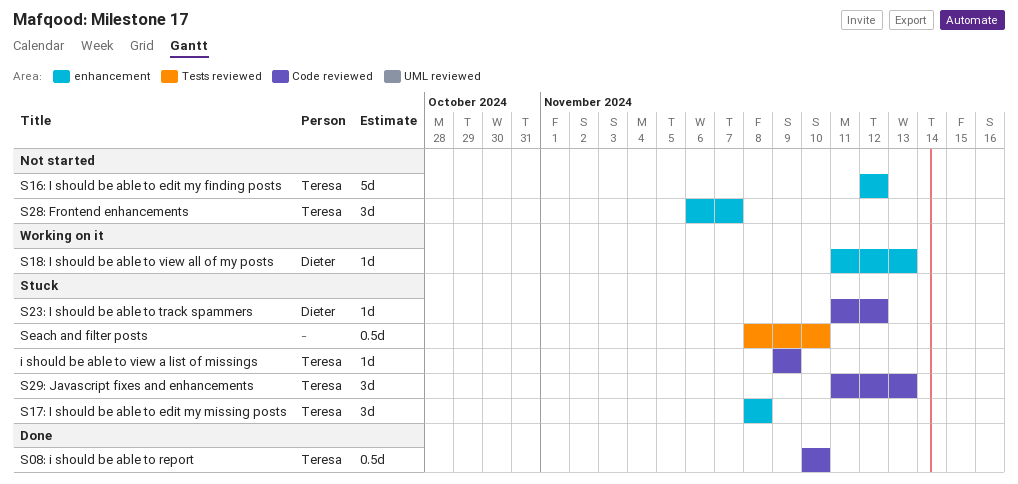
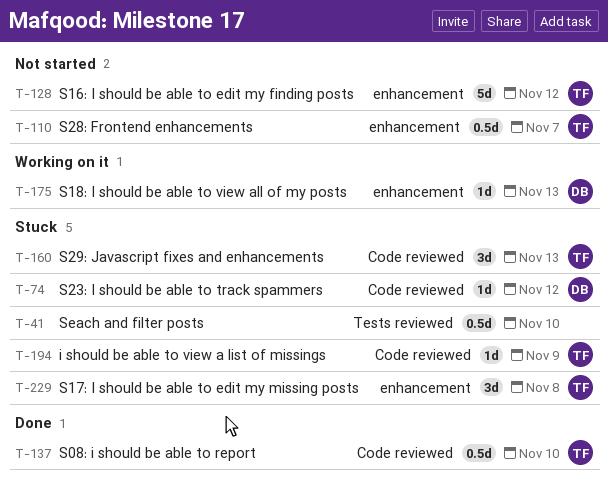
S28: Frontend enhancements, estimate: 3d -> 0.5d

